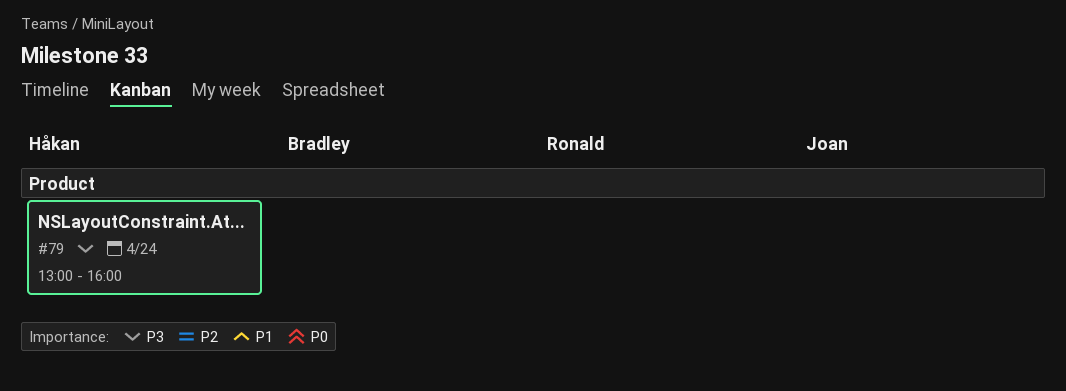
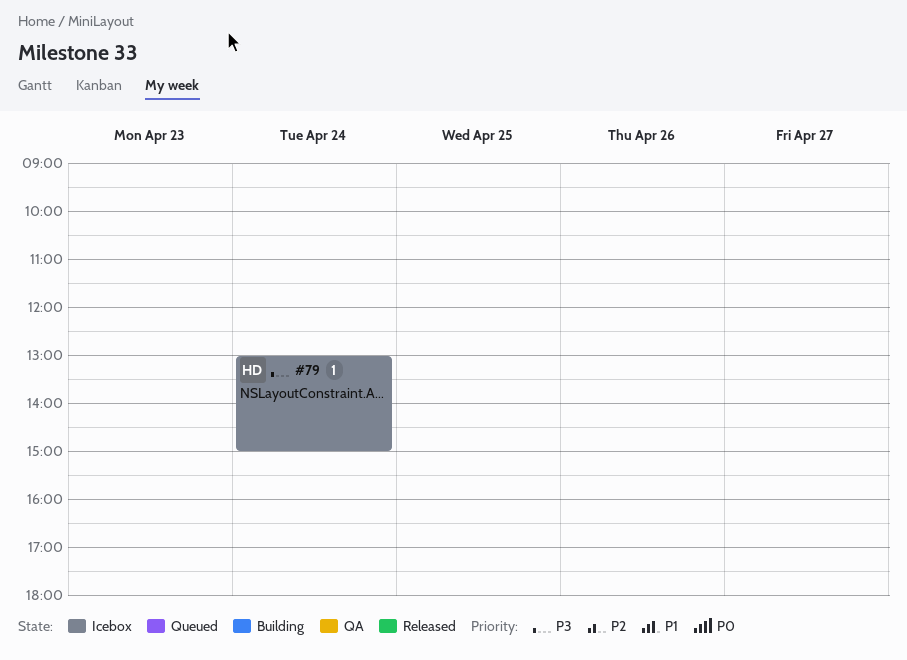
#79, ends: 16:00 -> 15:00

